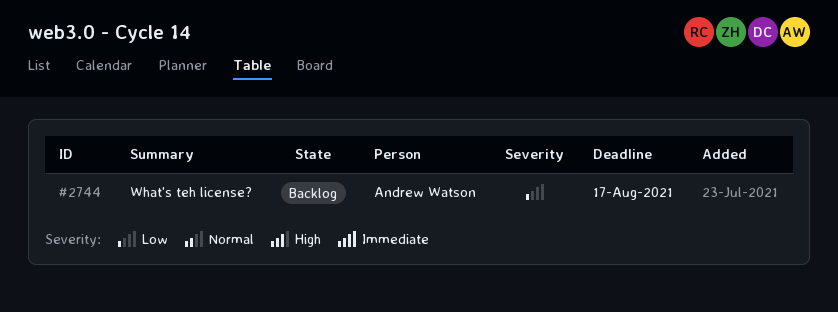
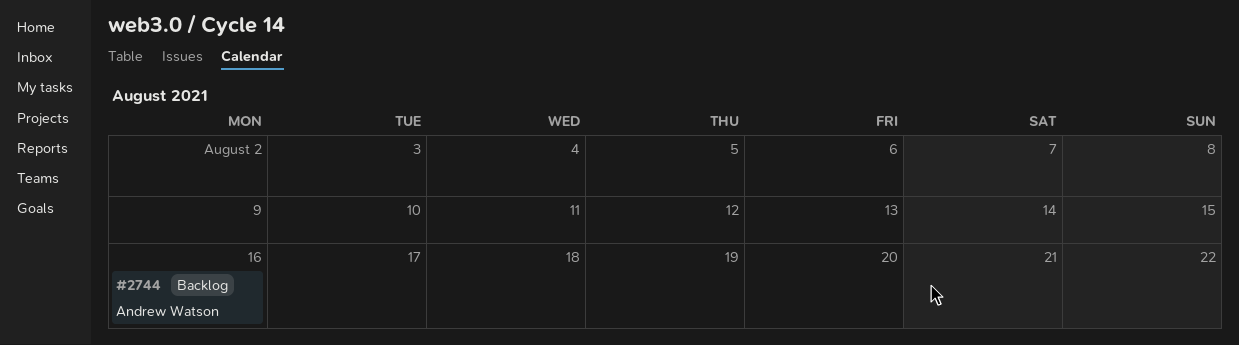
#2744, due: Aug 17 -> Aug 16

